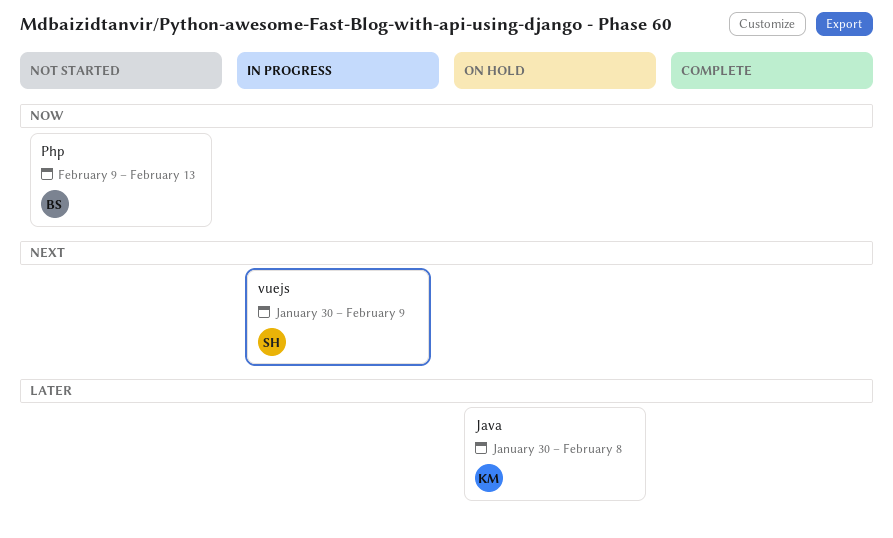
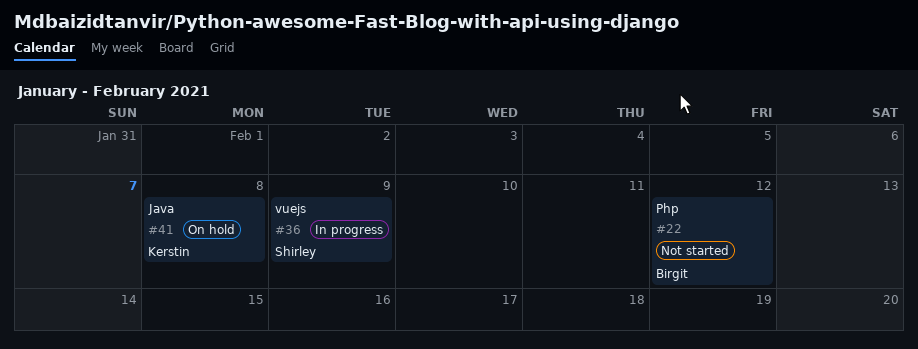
Php, due: Feb 13 -> Feb 12

